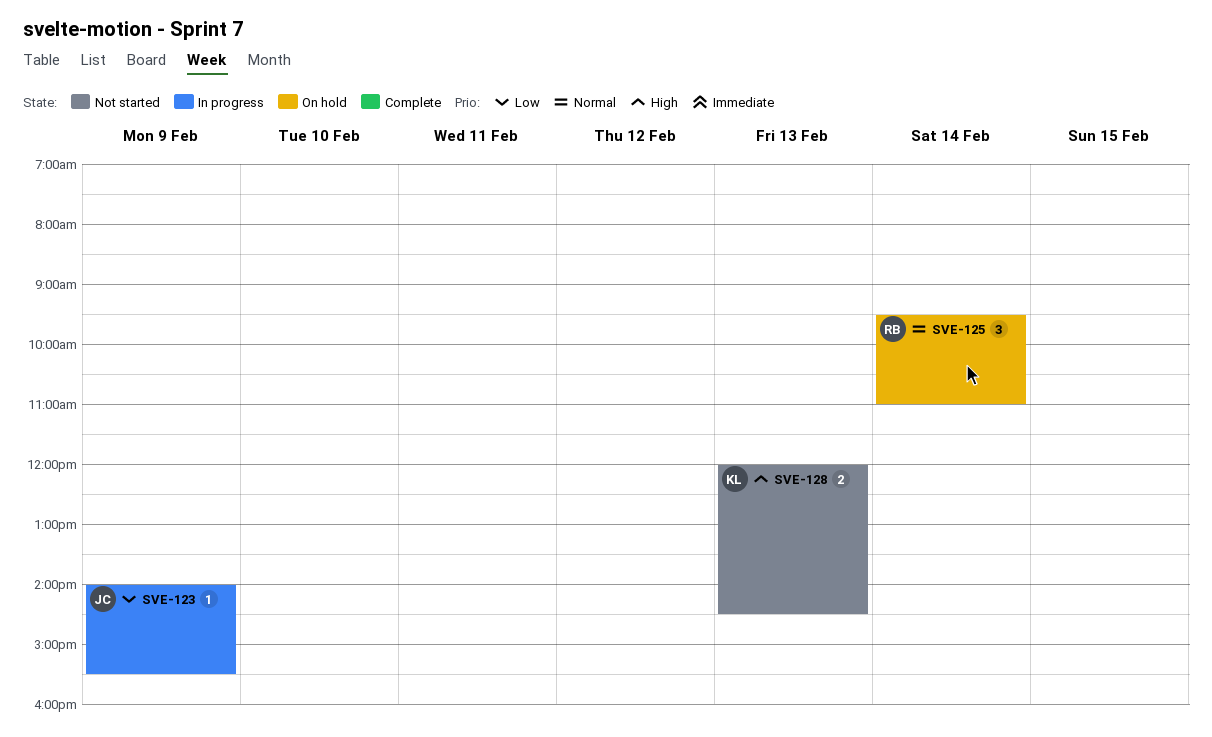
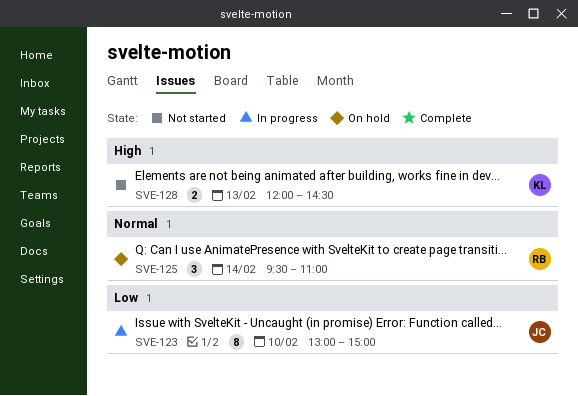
SVE-123, estimate: 1 -> 8
SVE-123, day: Feb 9 -> Feb 10
SVE-123, begins: 14:00 -> 13:00
SVE-123, ends: 15:30 -> 15:00

